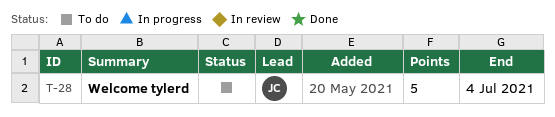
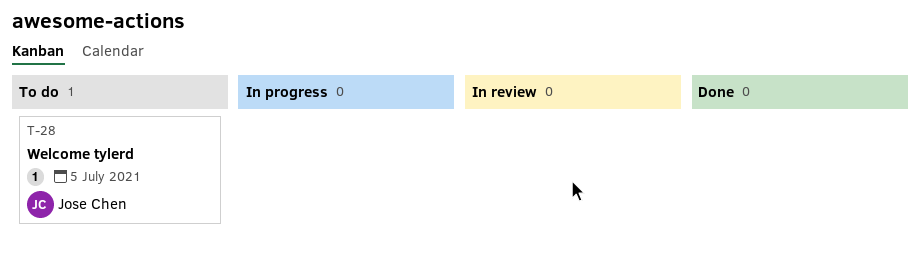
T-28, estimate: 5 -> 1
T-28, due: Jul 4 -> Jul 5

